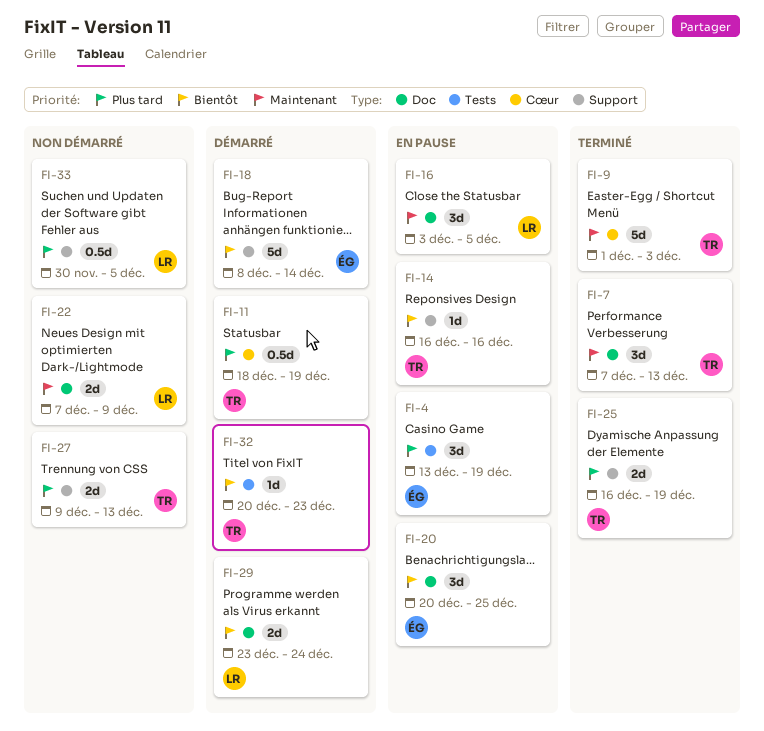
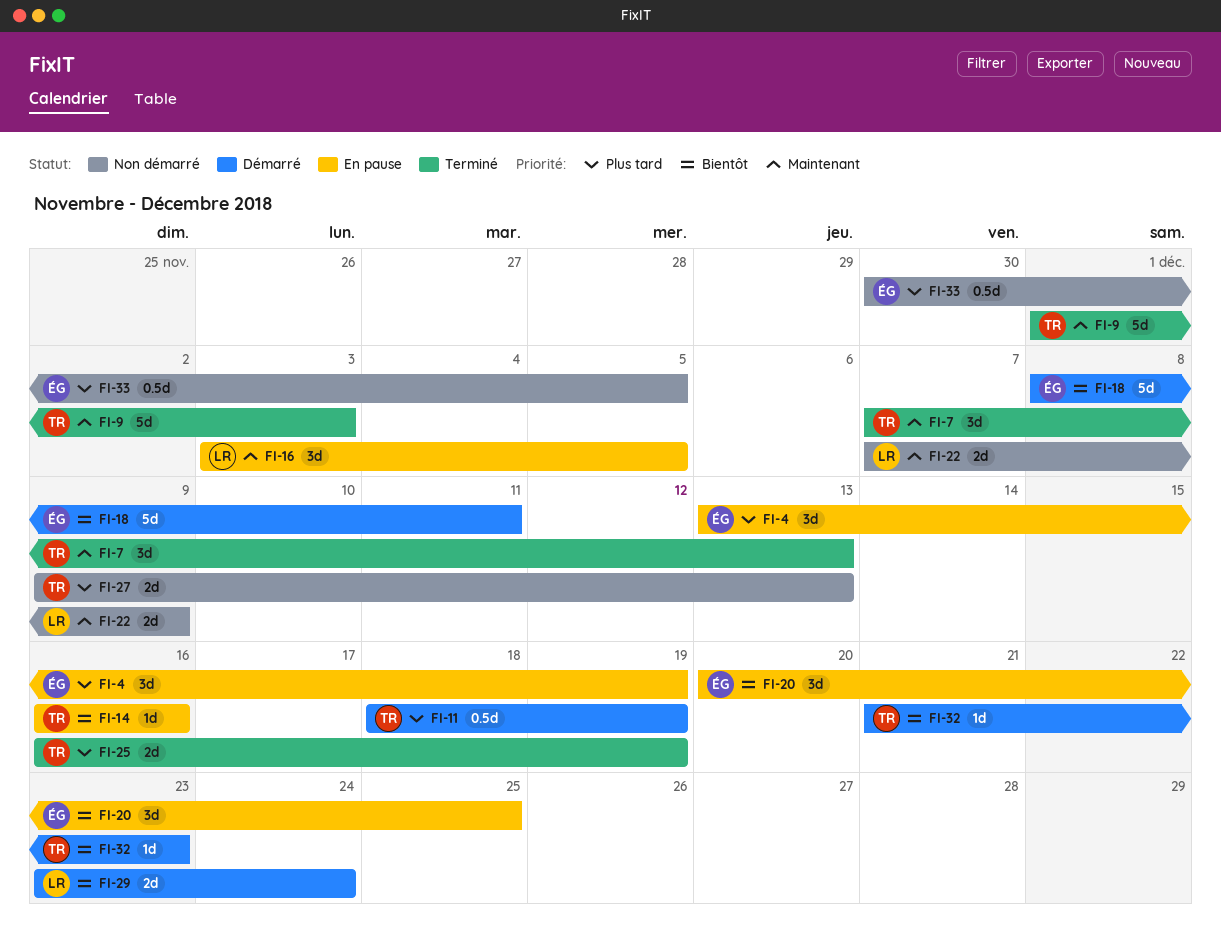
FI-18, due: Dec 14 -> Dec 11
FI-32, start: Dec 20 -> Dec 21
FI-33, owner: LR -> ÉG

